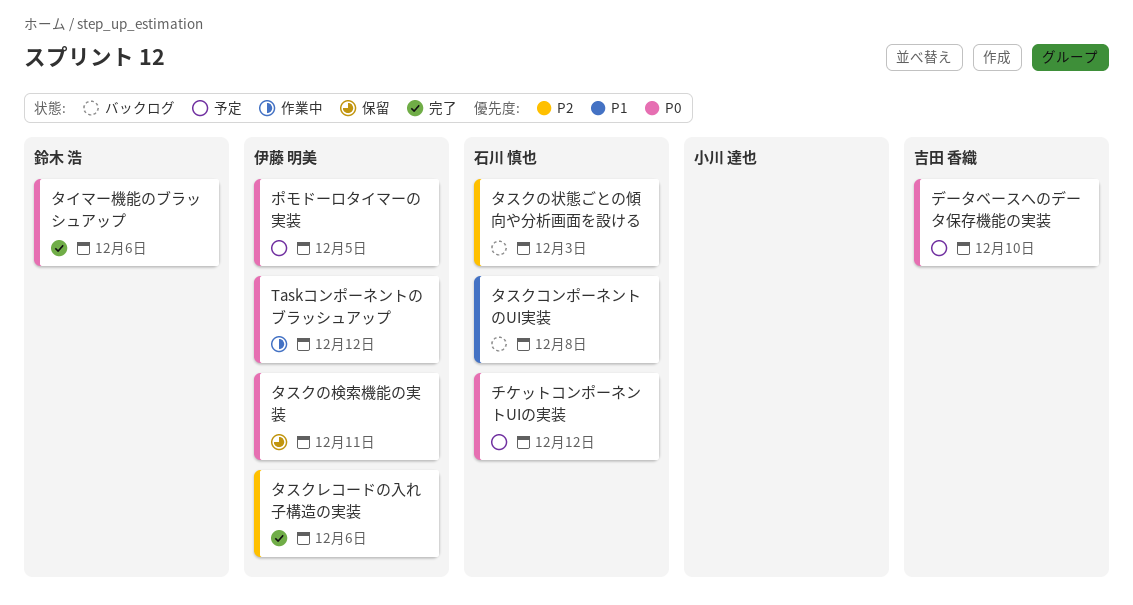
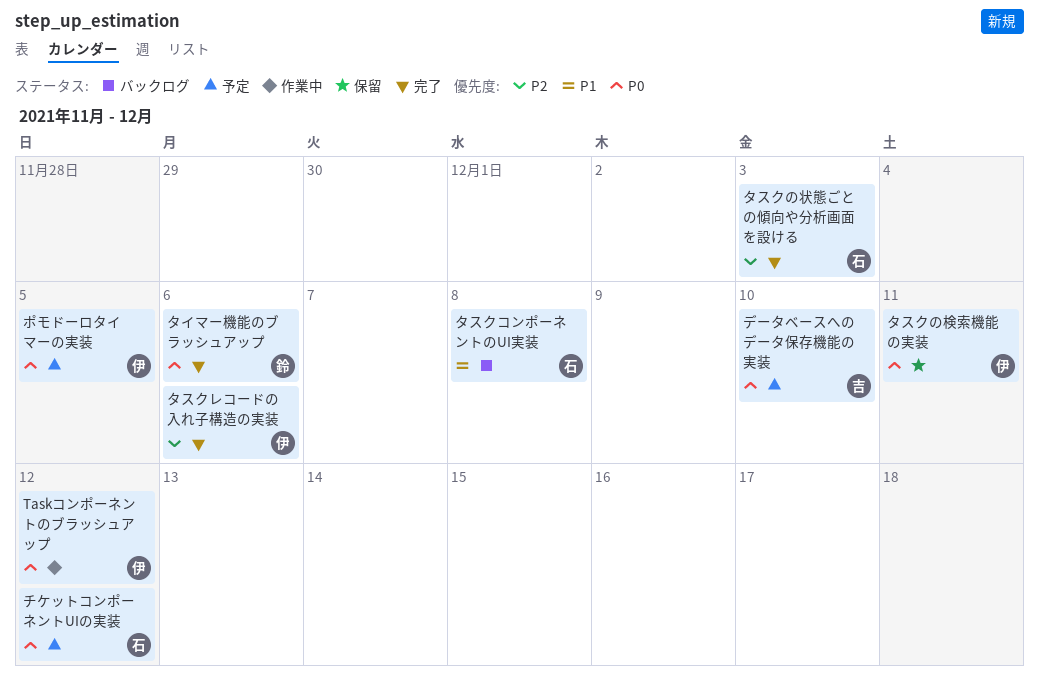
タスクの状態ごとの傾向や分析画面を設ける, status: バックログ -> 完了

